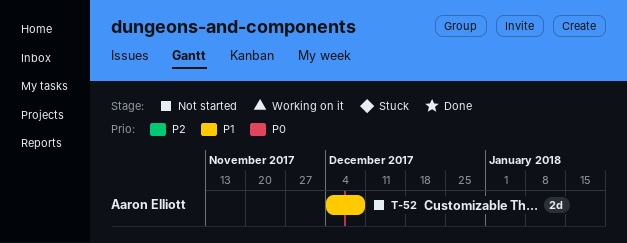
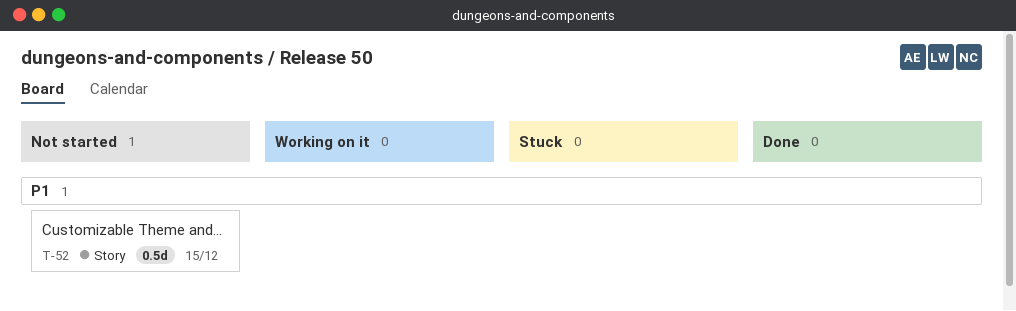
T-52, estimate: 2d -> 0.5d
T-52, due: Dec 8 -> Dec 15

